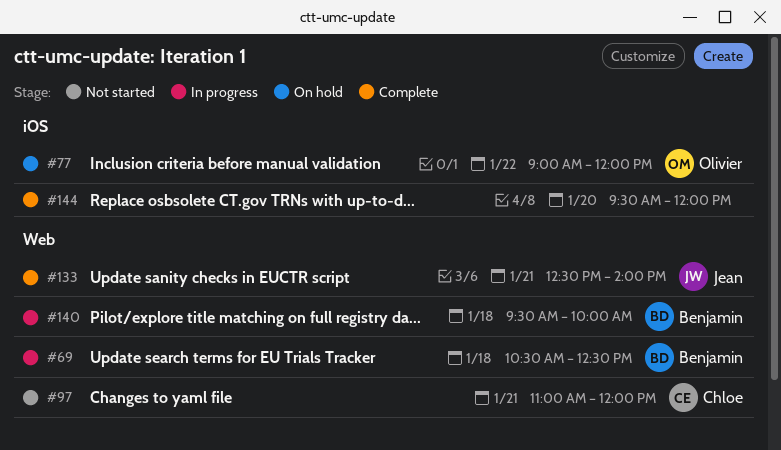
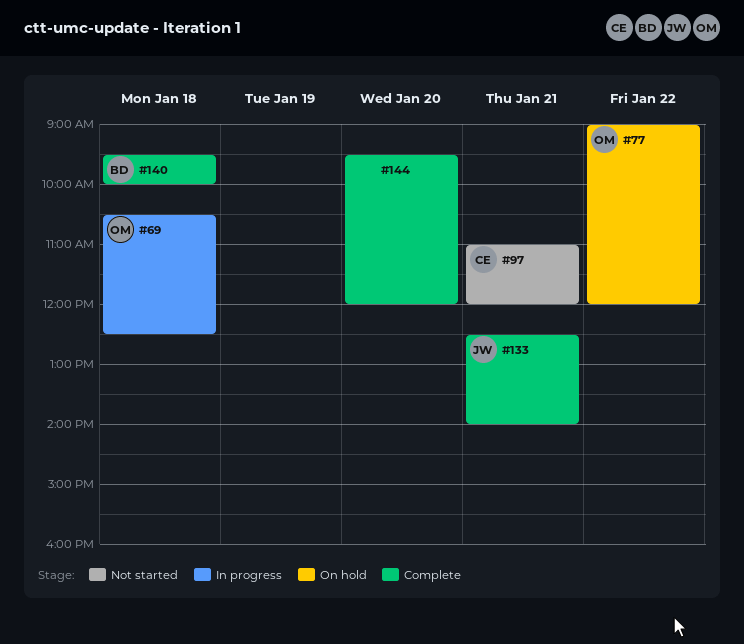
#69, owner: Benjamin -> Olivier
#140, status: In progress -> Complete

